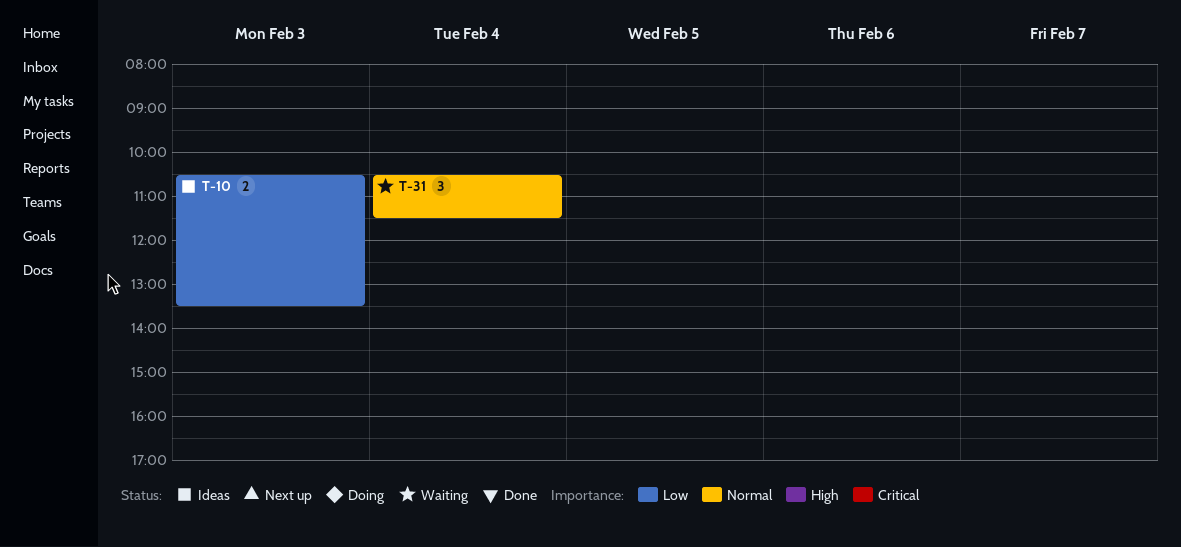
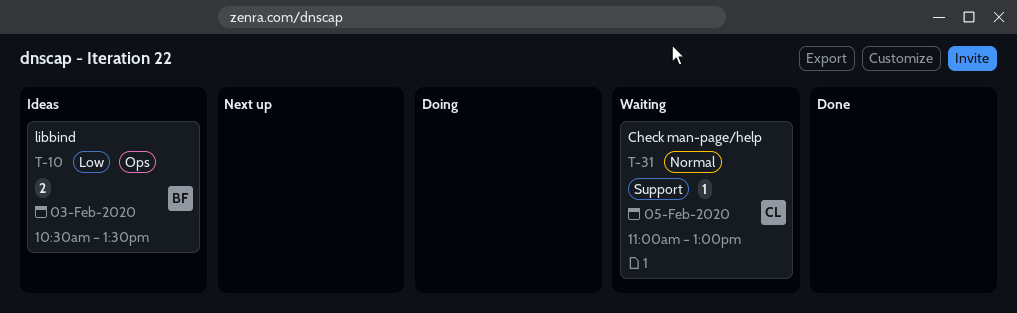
T-31, estimate: 3 -> 1
T-31, day: Feb 4 -> Feb 5
T-31, begins: 10:30 -> 11:00
T-31, ends: 11:30 -> 13:00

